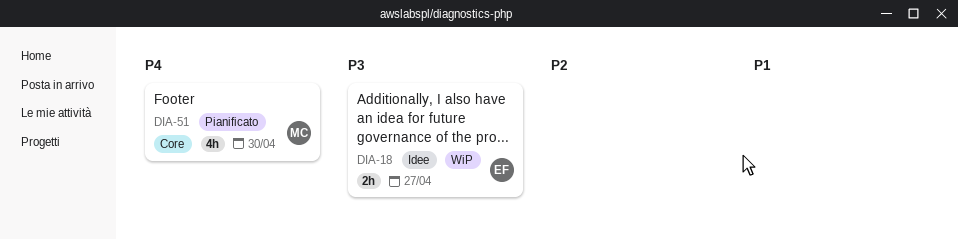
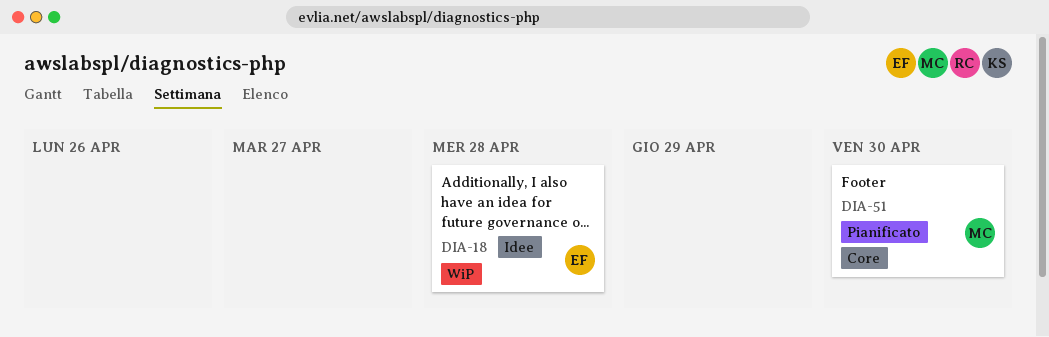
DIA-18, due: Apr 27 -> Apr 28

